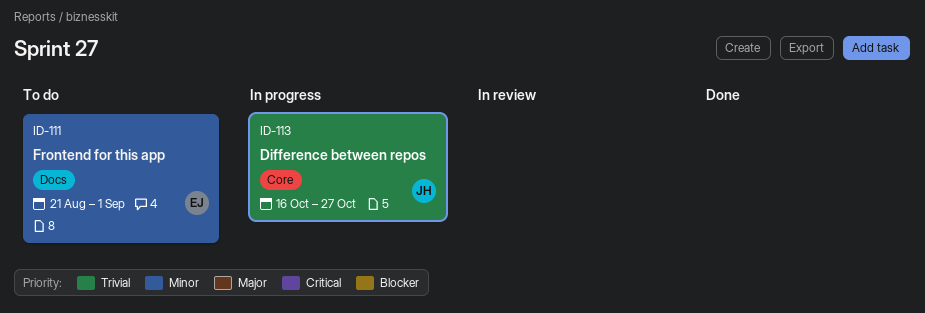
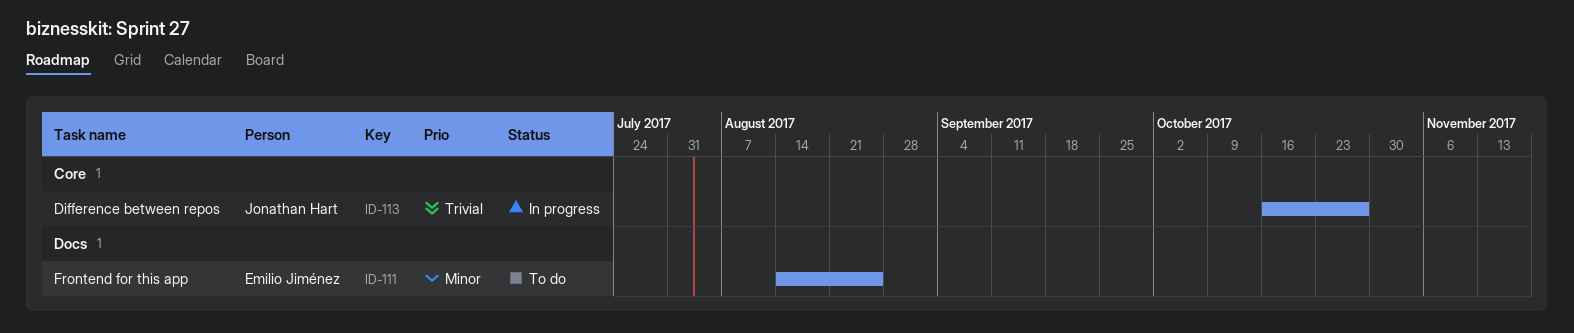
ID-111, start: Aug 21 -> Aug 14
ID-111, due: Sep 1 -> Aug 25

